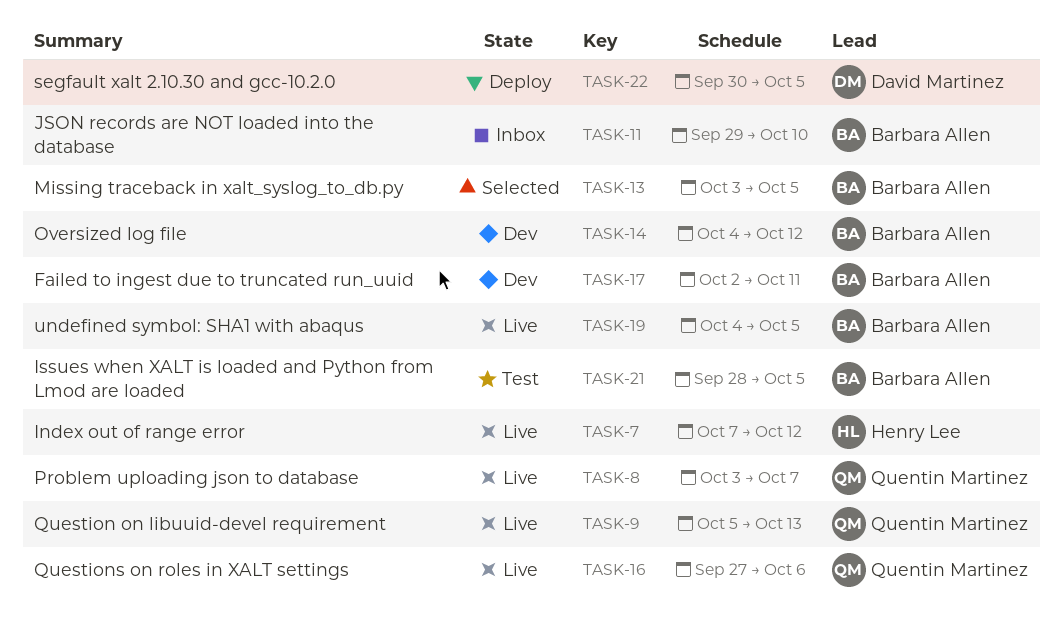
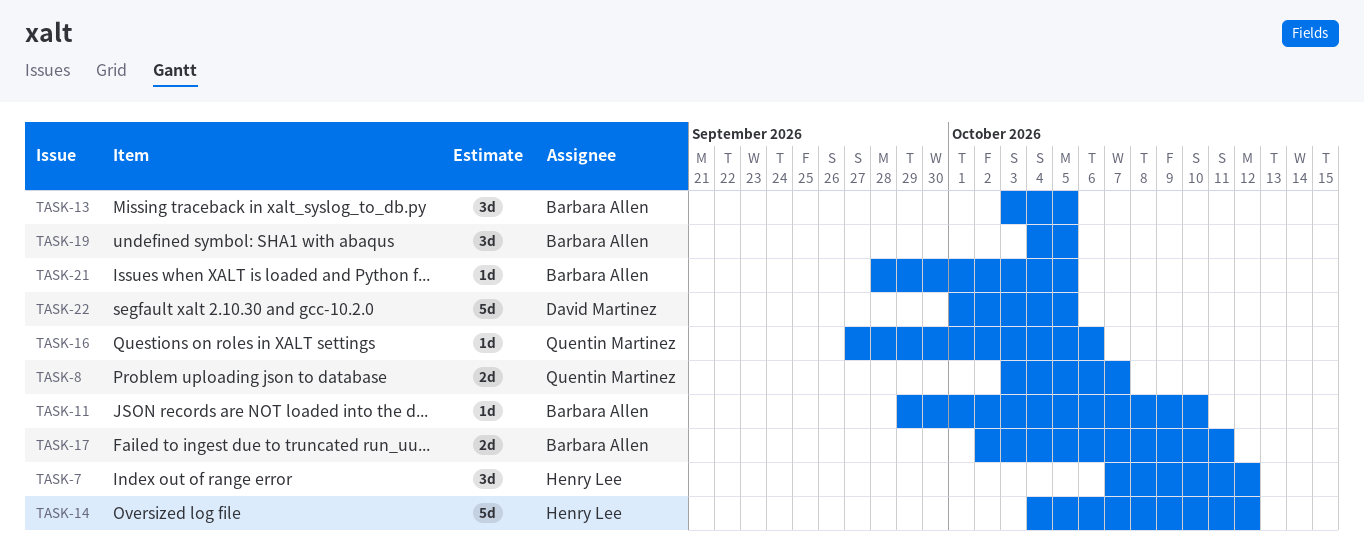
TASK-9: present -> none
TASK-14, owner: Barbara Allen -> Henry Lee
TASK-22, start: Sep 30 -> Oct 1

